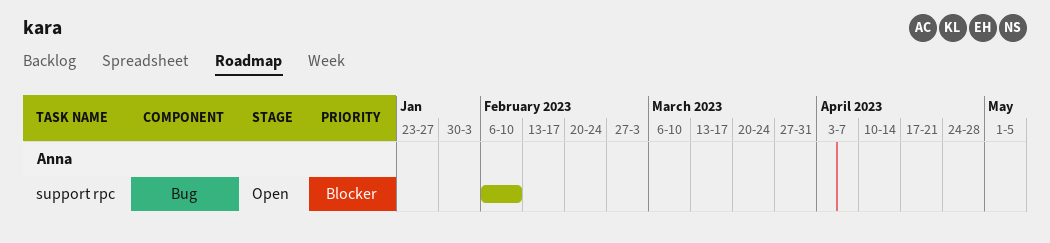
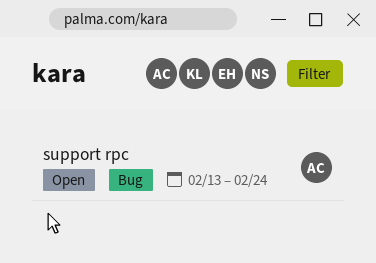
support rpc, start: Feb 6 -> Feb 13
support rpc, due: Feb 10 -> Feb 24

